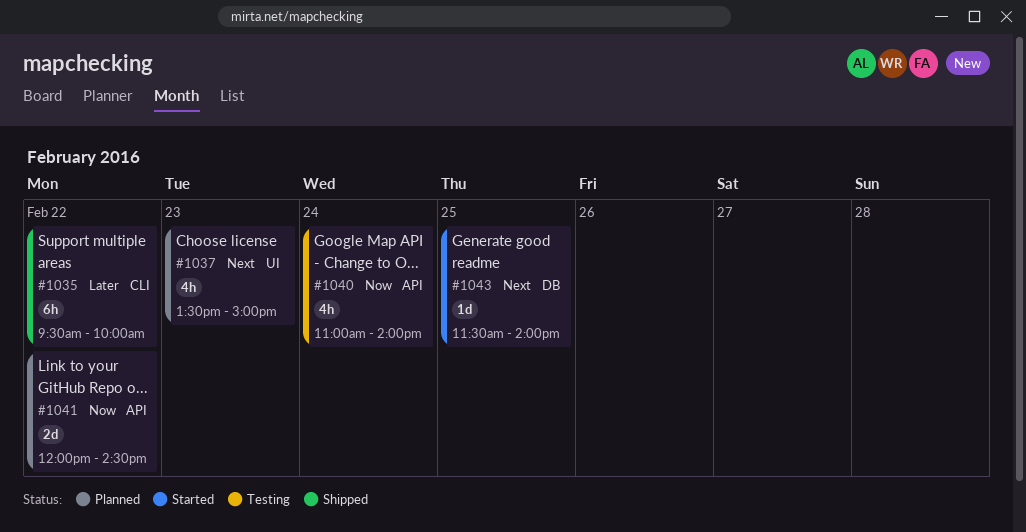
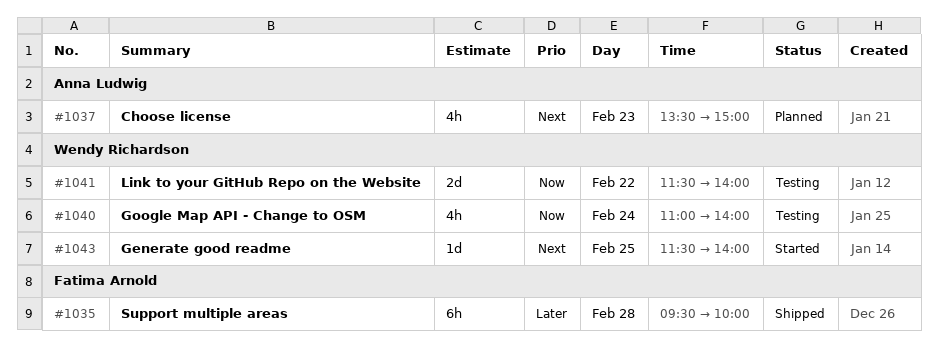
#1035, day: Feb 22 -> Feb 28
#1041, status: Planned -> Testing
#1041, begins: 12:00 -> 11:30
#1041, ends: 14:30 -> 14:00

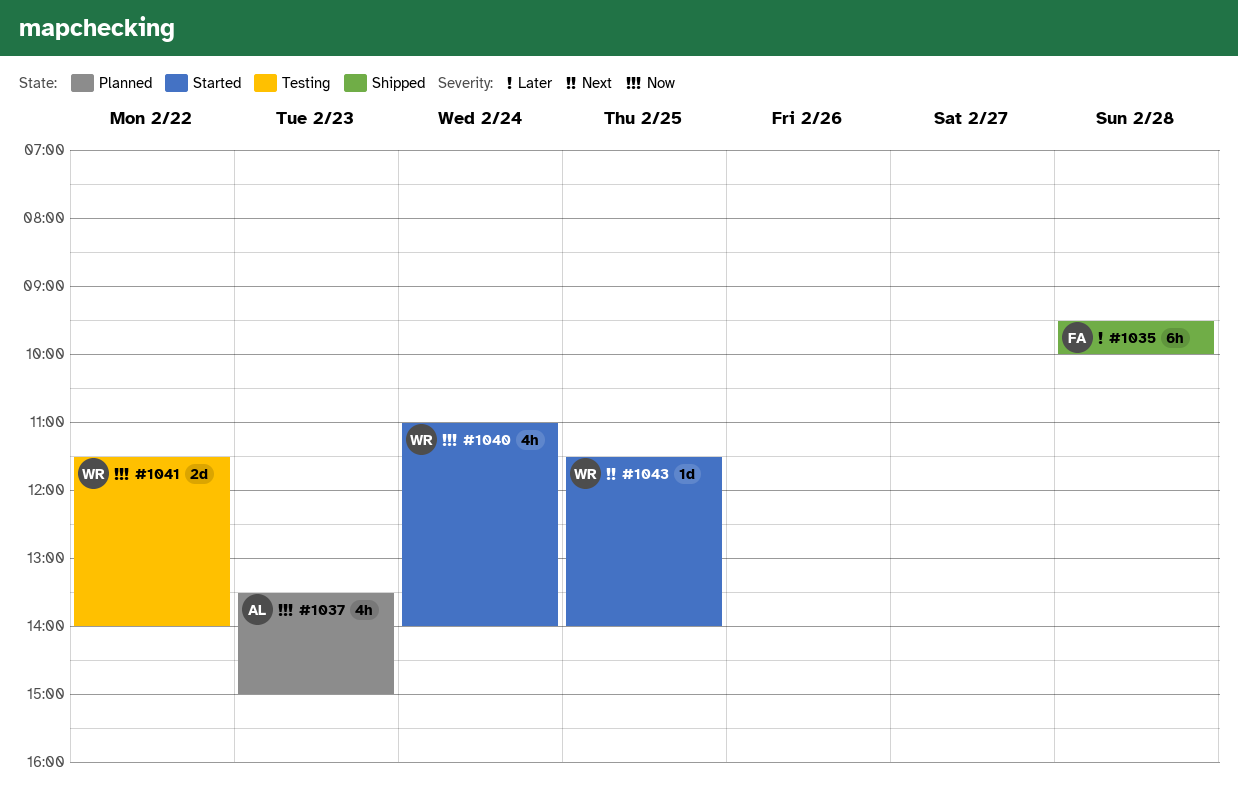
#1037, priority: Next -> Now
#1040, status: Testing -> Started

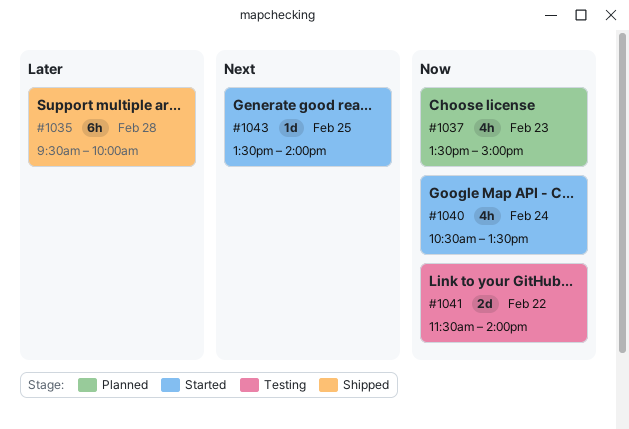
#1040, begins: 11:00 -> 10:30
#1040, ends: 14:00 -> 13:30
#1043, begins: 11:30 -> 13:30

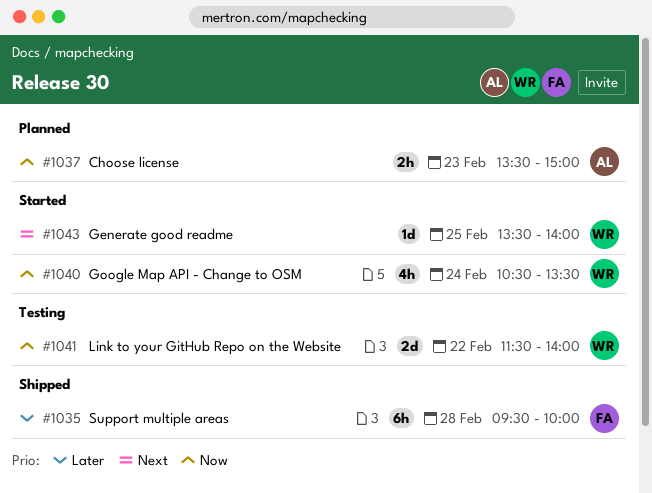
#1037, estimate: 4h -> 2h

